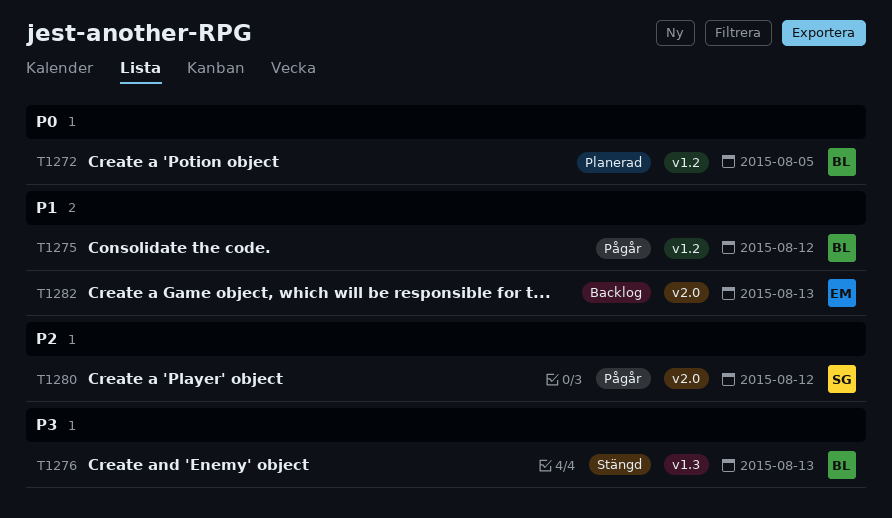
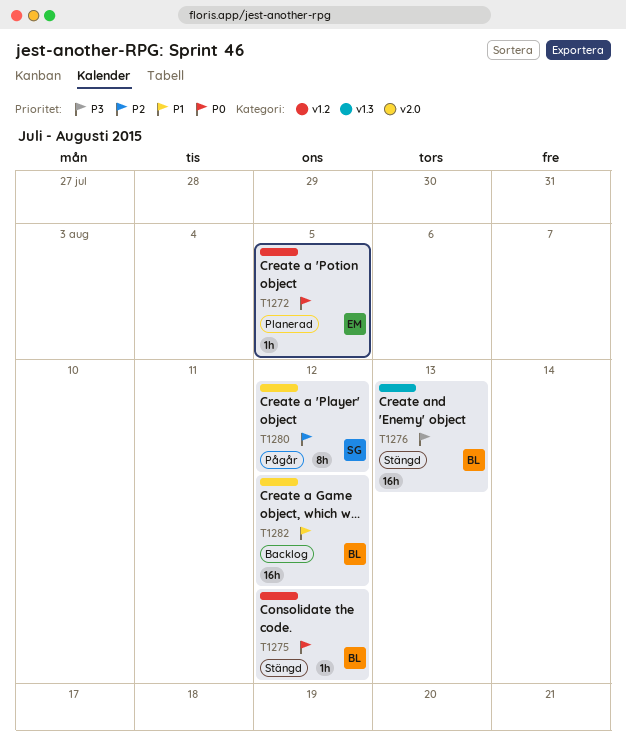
T1272, owner: BL -> EM
T1275, status: Pågår -> Stängd
T1275, priority: P1 -> P0
T1282, owner: EM -> BL
T1282, due: Aug 13 -> Aug 12

